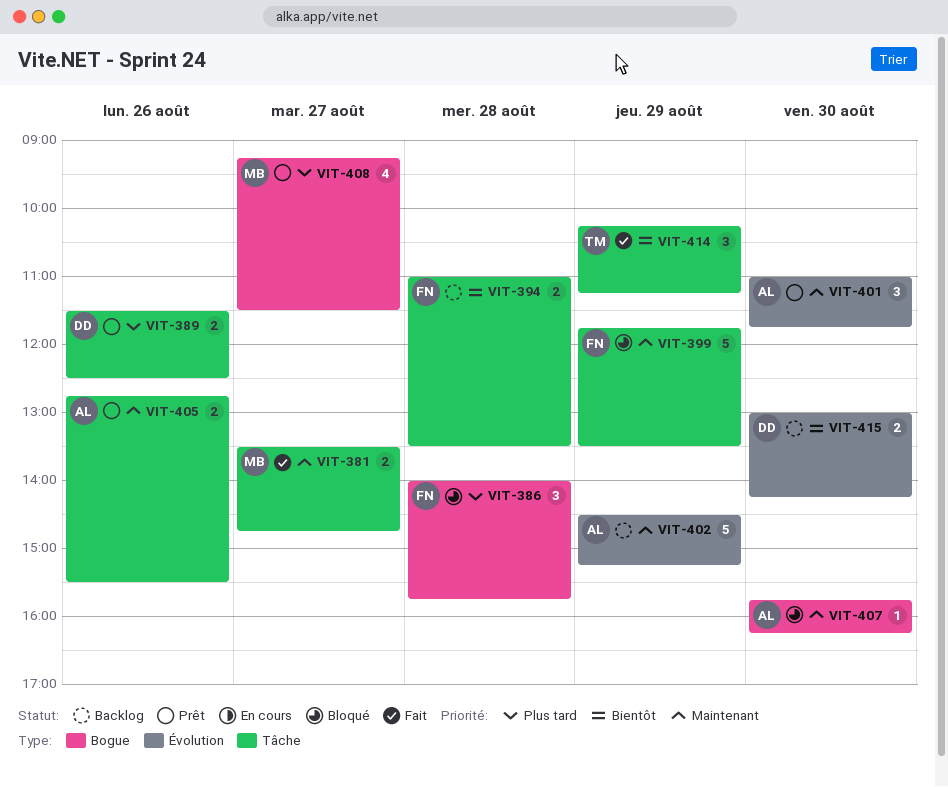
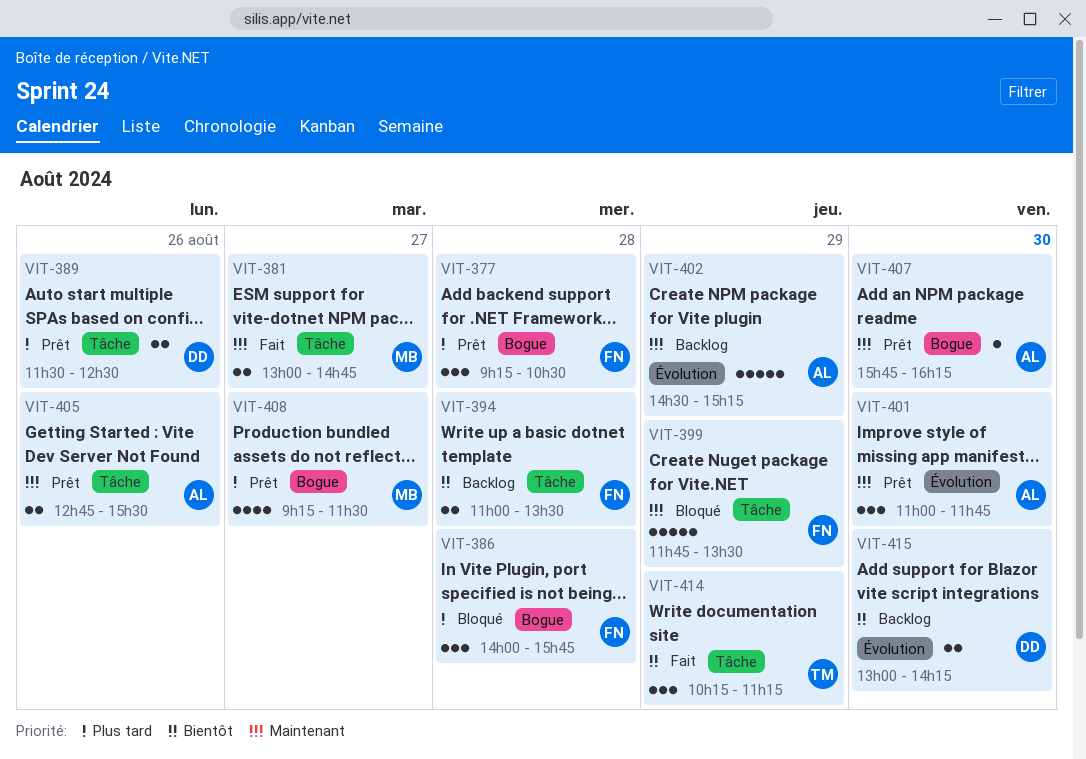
VIT-377: none -> present
VIT-381, begins: 13:30 -> 13:00
VIT-407, status: Bloqué -> Prêt

